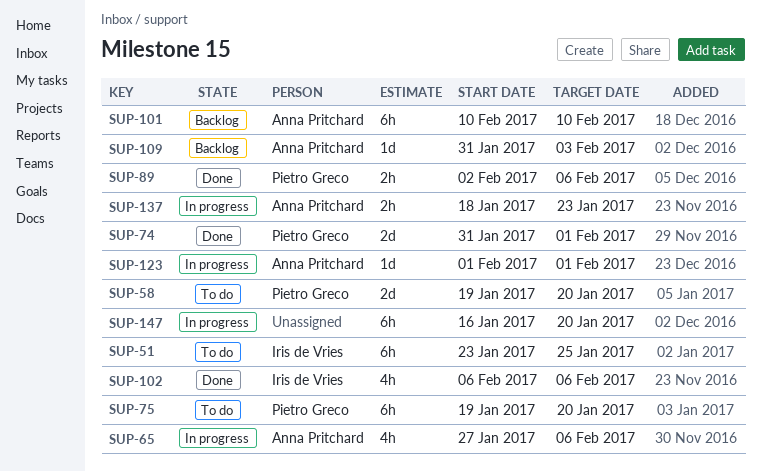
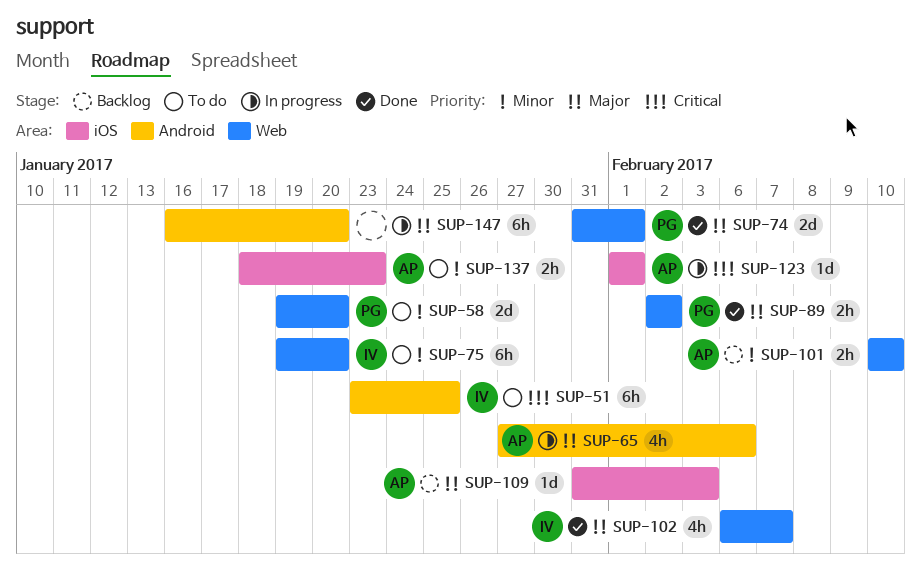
SUP-75, owner: Pietro Greco -> Iris de Vries
SUP-89, due: Feb 6 -> Feb 2
SUP-101, estimate: 6h -> 2h
SUP-102, due: Feb 6 -> Feb 7
SUP-137, status: In progress -> To do

